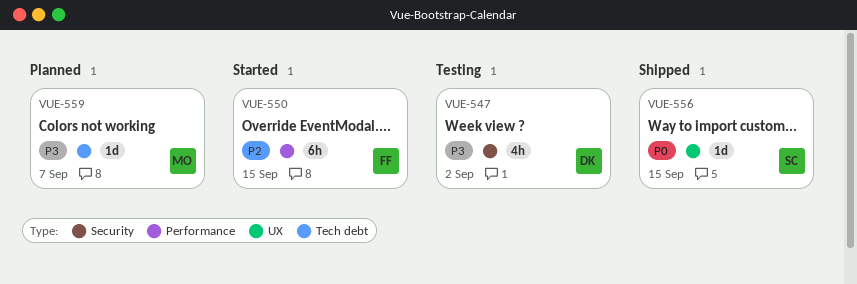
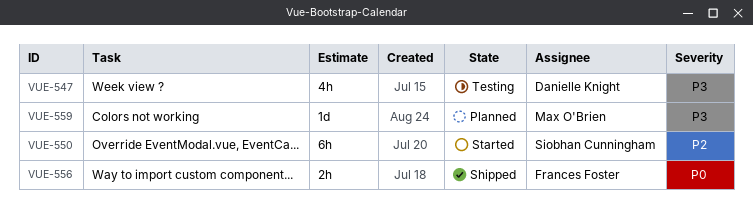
VUE-550, owner: Frances Foster -> Siobhan Cunningham
VUE-556, owner: Siobhan Cunningham -> Frances Foster
VUE-556, estimate: 1d -> 2h

